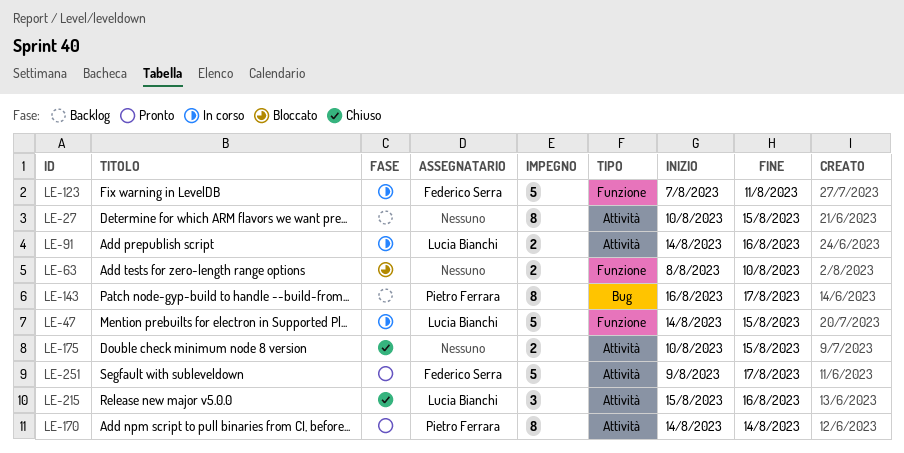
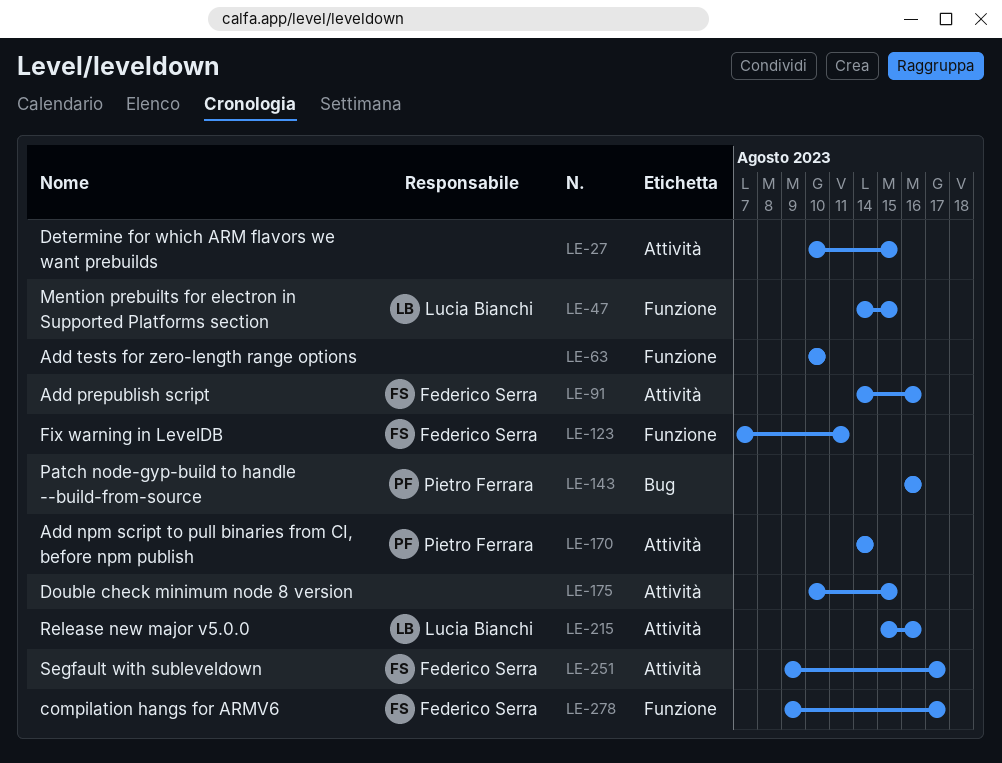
LE-63, start: Aug 8 -> Aug 10
LE-91, owner: Lucia Bianchi -> Federico Serra
LE-143, due: Aug 17 -> Aug 16
LE-278: none -> present

